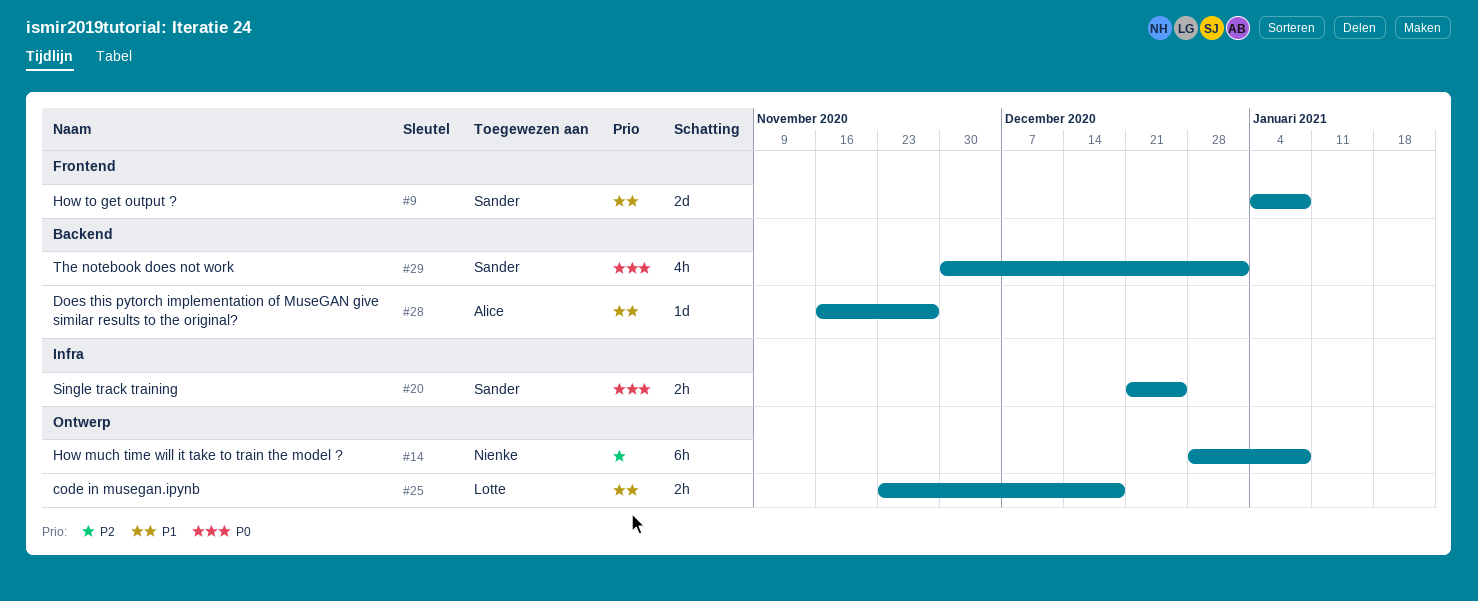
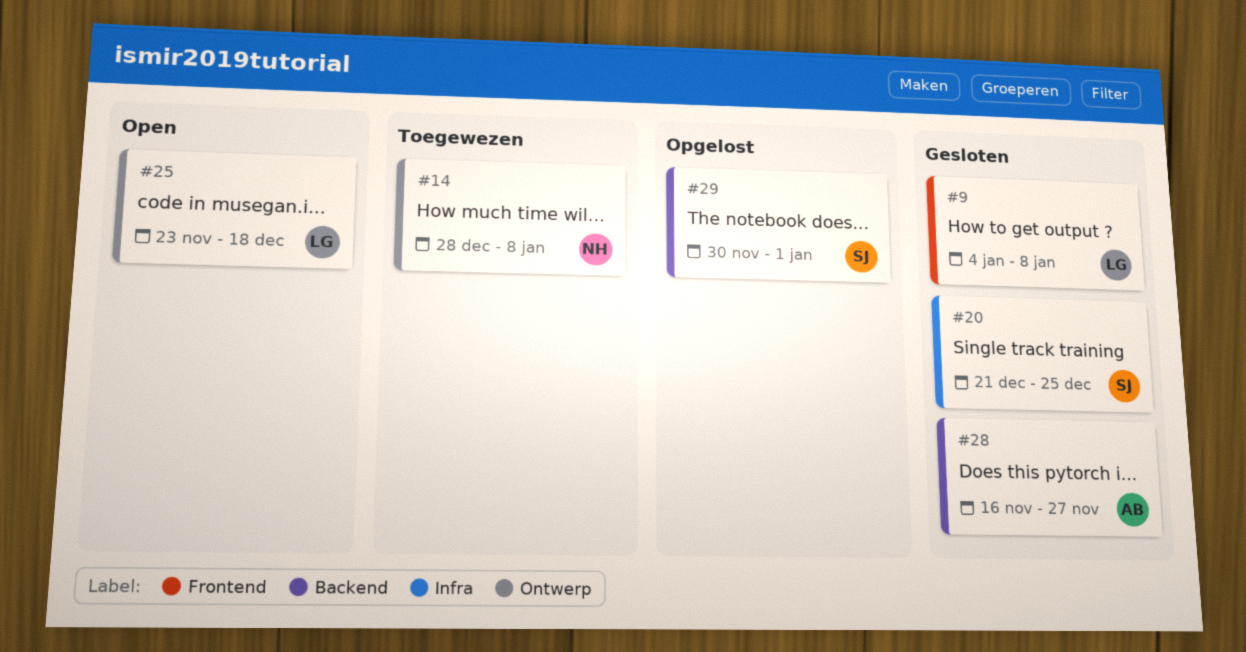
#9, owner: Sander -> Lotte

